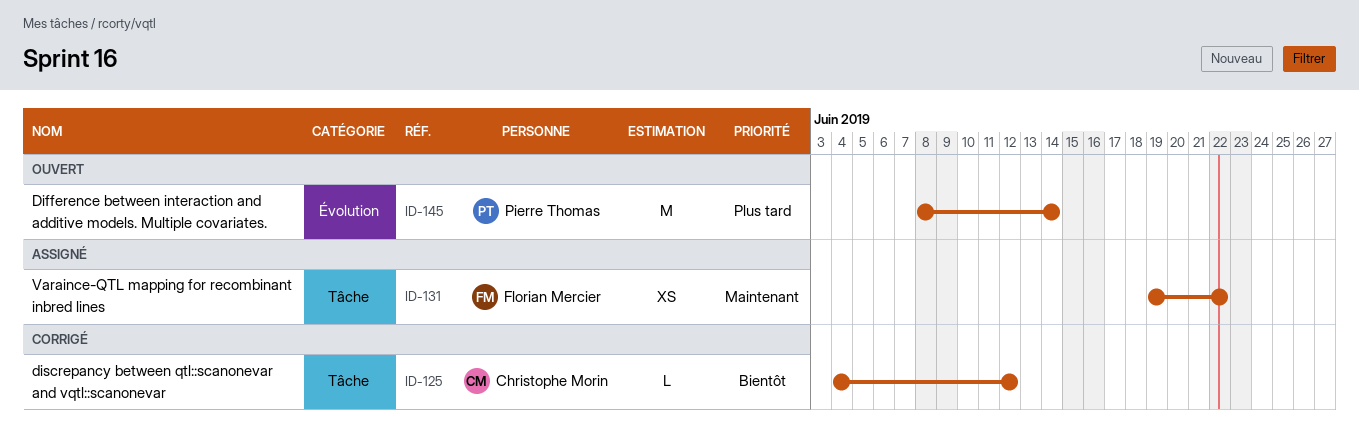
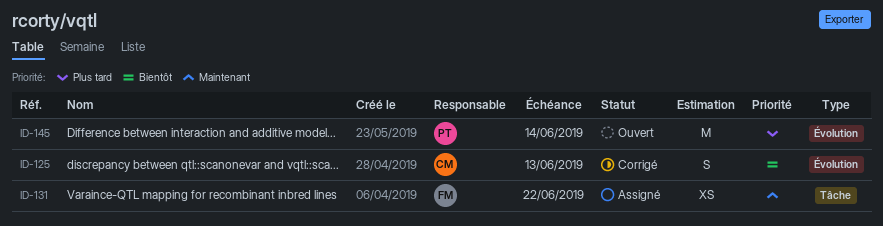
ID-125, label: Tâche -> Évolution
ID-125, estimate: L -> S
ID-125, due: Jun 12 -> Jun 13

